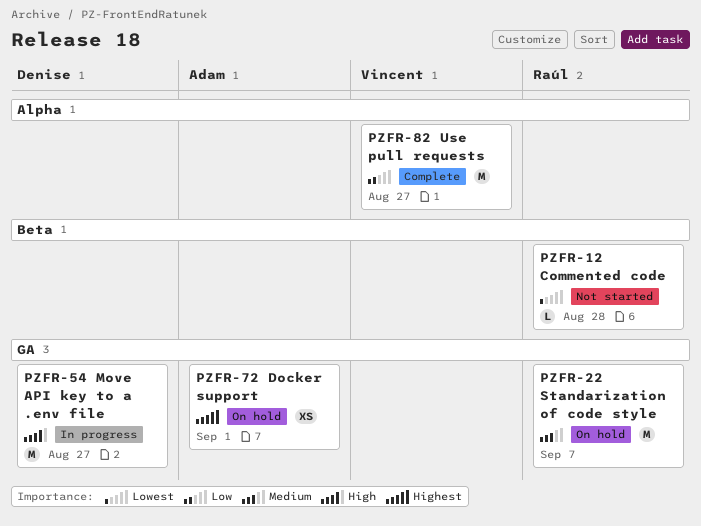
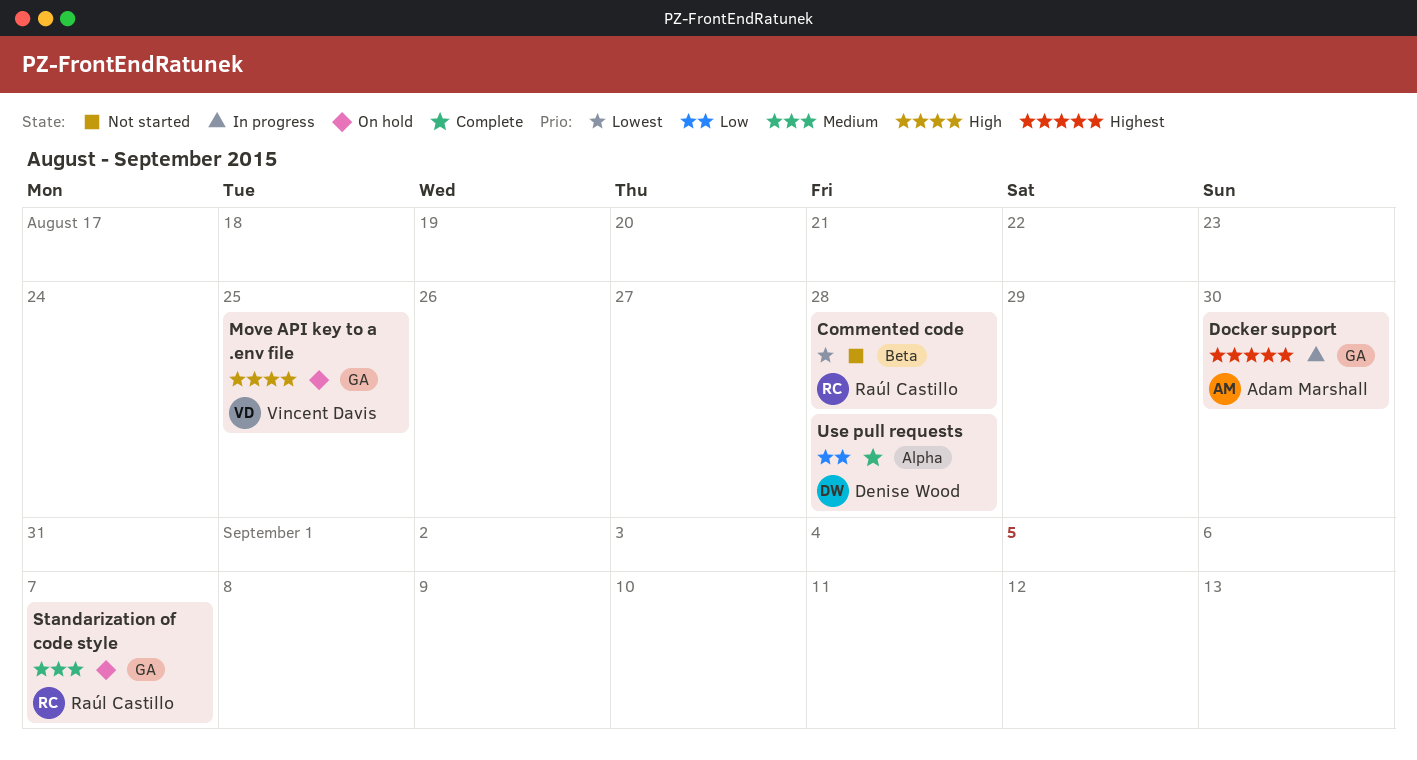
Docker support, status: On hold -> In progress
Docker support, due: Sep 1 -> Aug 30
Move API key to a .env file, status: In progress -> On hold
Move API key to a .env file, owner: Denise Wood -> Vincent Davis
Move API key to a .env file, due: Aug 27 -> Aug 25
Use pull requests, owner: Vincent Davis -> Denise Wood
Use pull requests, due: Aug 27 -> Aug 28

